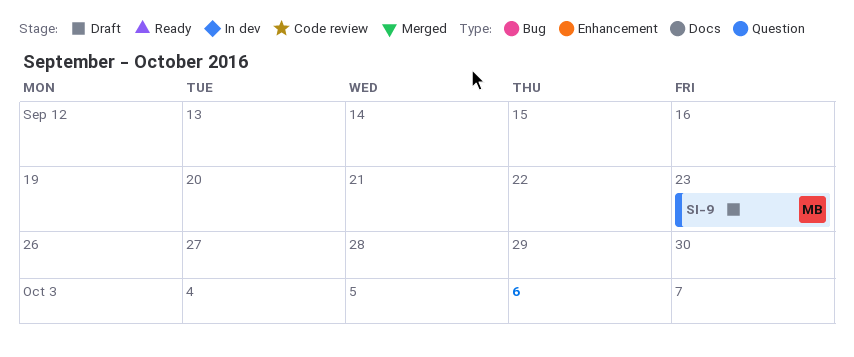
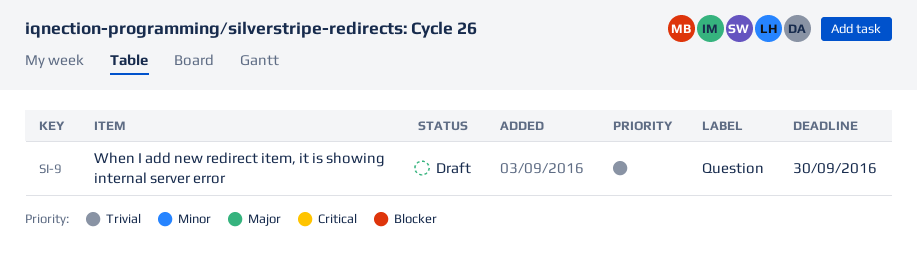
SI-9, due: Sep 23 -> Sep 30

